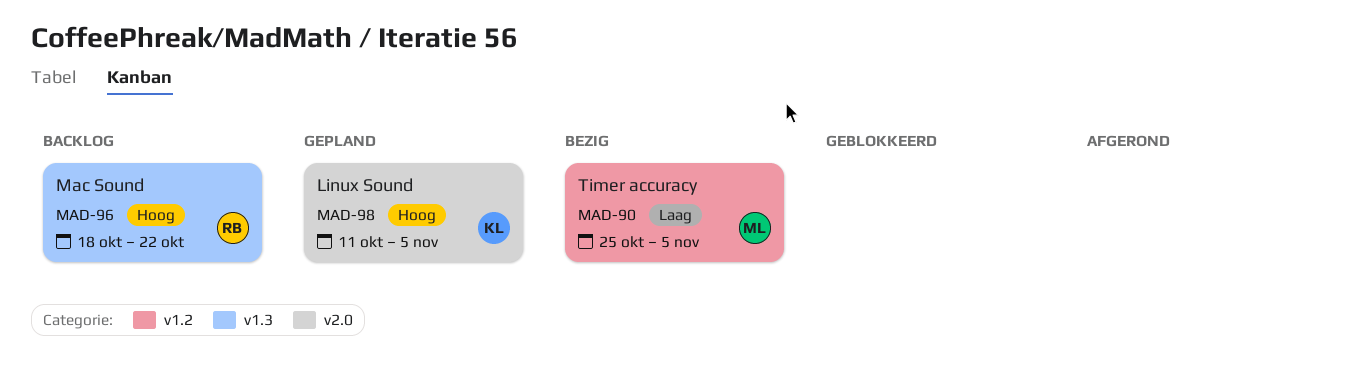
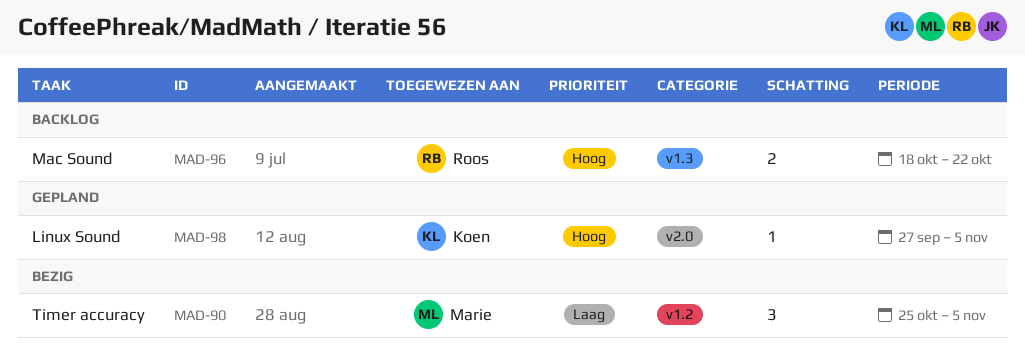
MAD-98, start: Oct 11 -> Sep 27

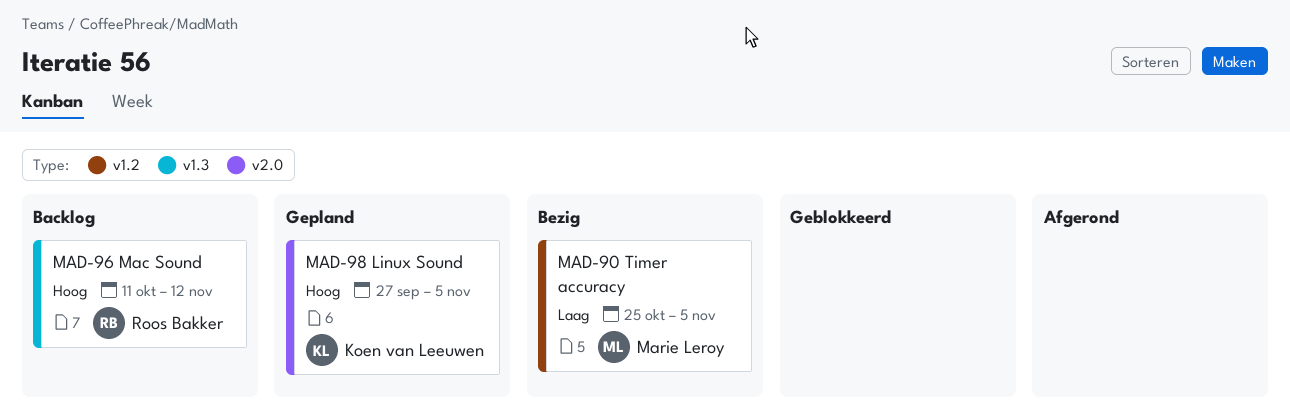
MAD-96, start: Oct 18 -> Oct 11
MAD-96, due: Oct 22 -> Nov 12

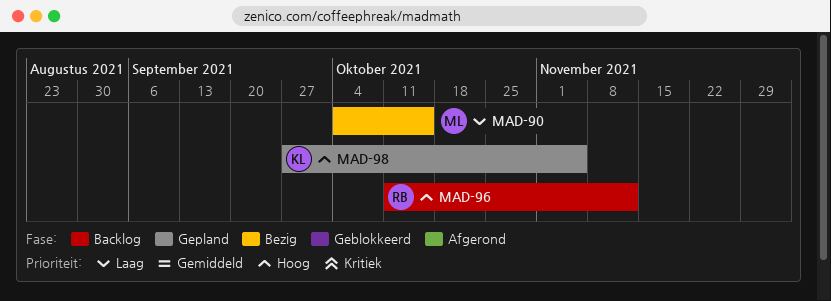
MAD-90, start: Oct 25 -> Oct 4
MAD-90, due: Nov 5 -> Oct 15

